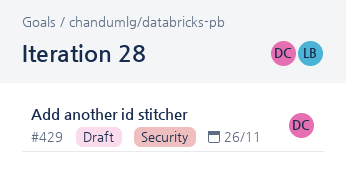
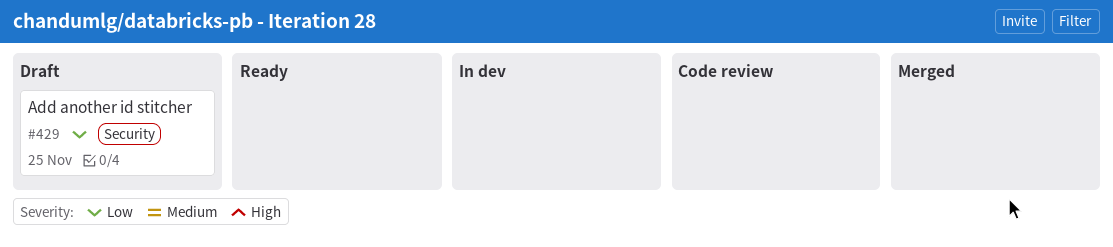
#429, due: Nov 26 -> Nov 25

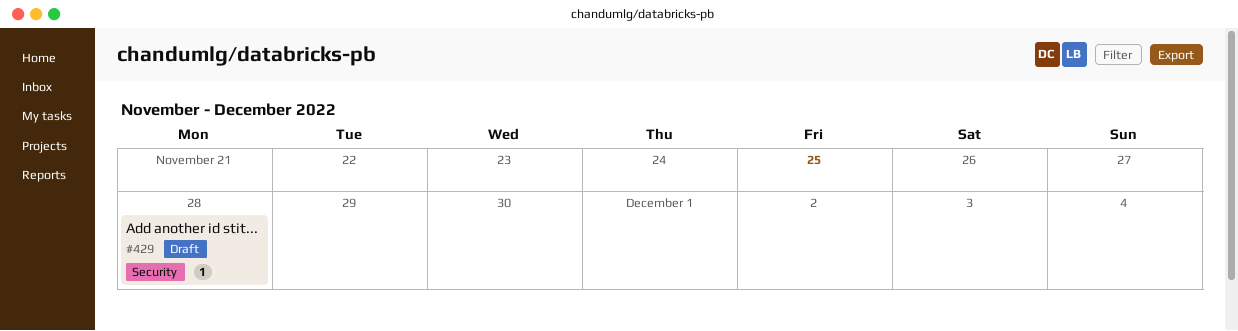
#429, due: Nov 25 -> Nov 28

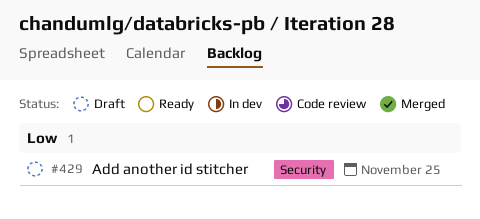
#429, due: Nov 28 -> Nov 25

